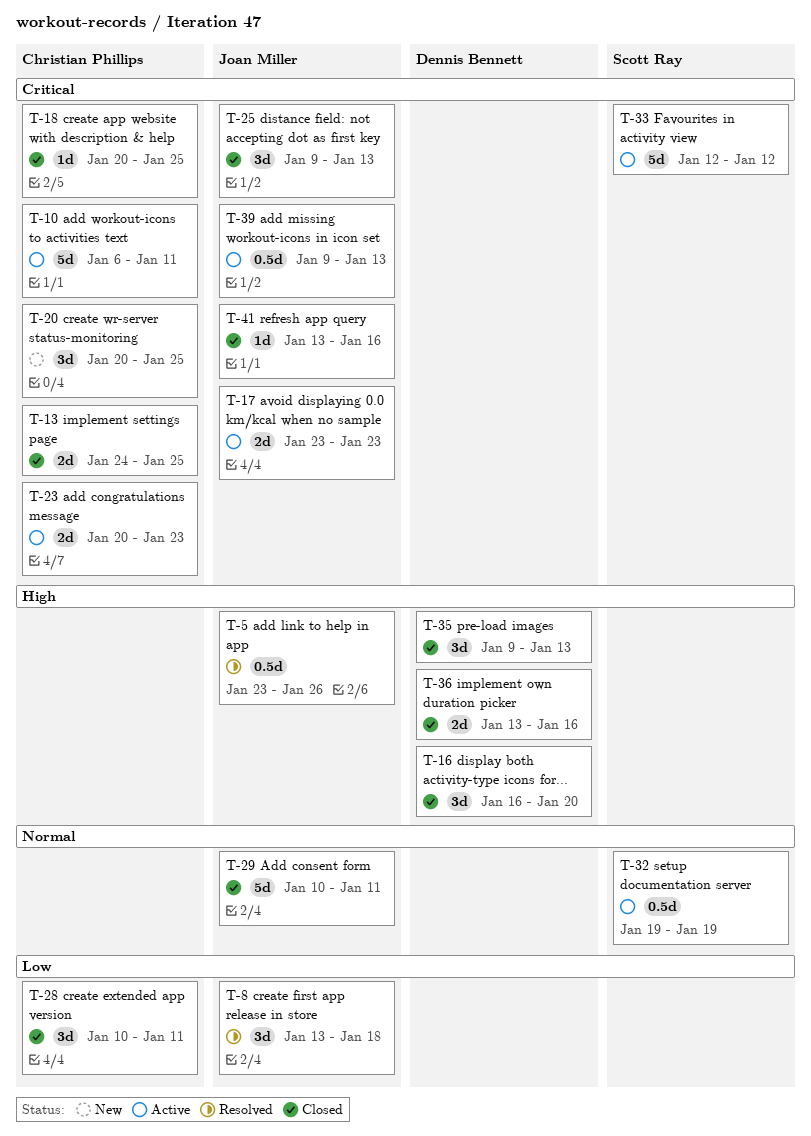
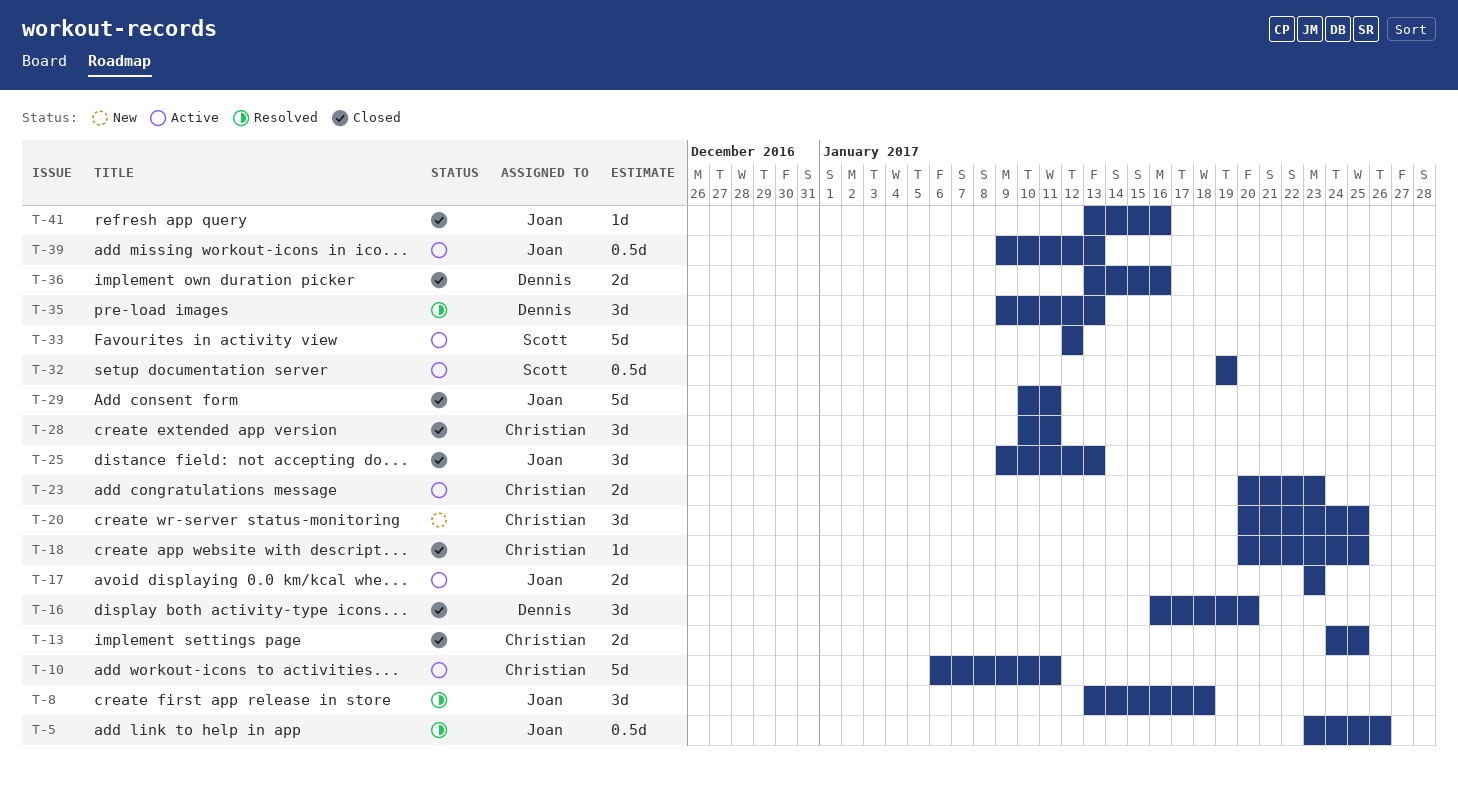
T-35, status: Closed -> Resolved

